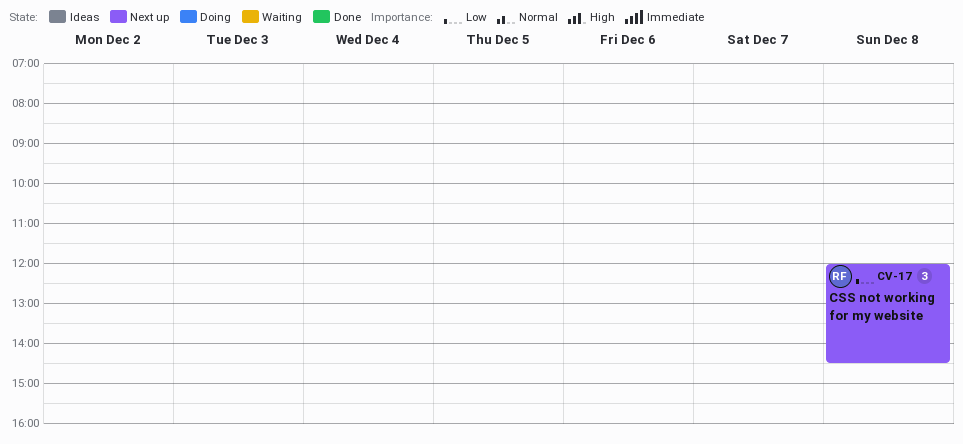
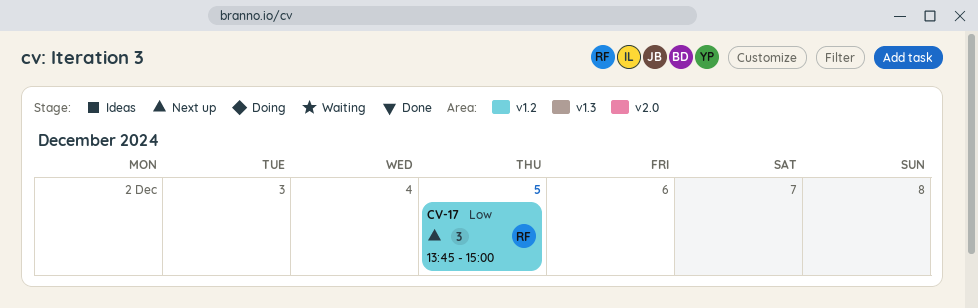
CV-17, day: Dec 8 -> Dec 5
CV-17, begins: 12:00 -> 13:45
CV-17, ends: 14:30 -> 15:00

